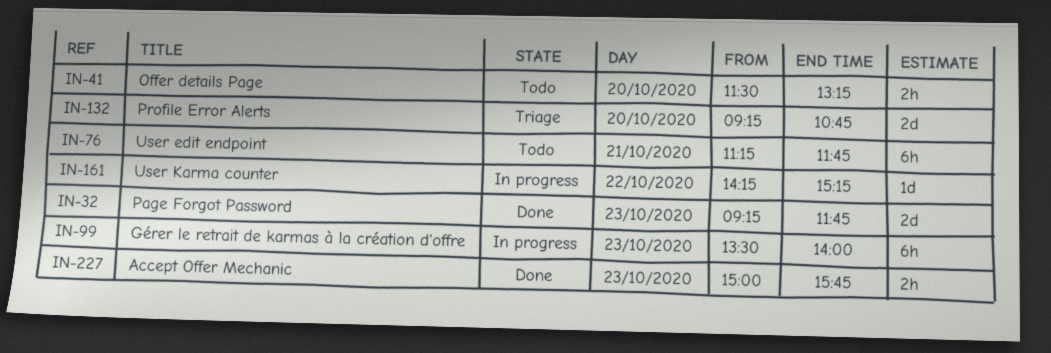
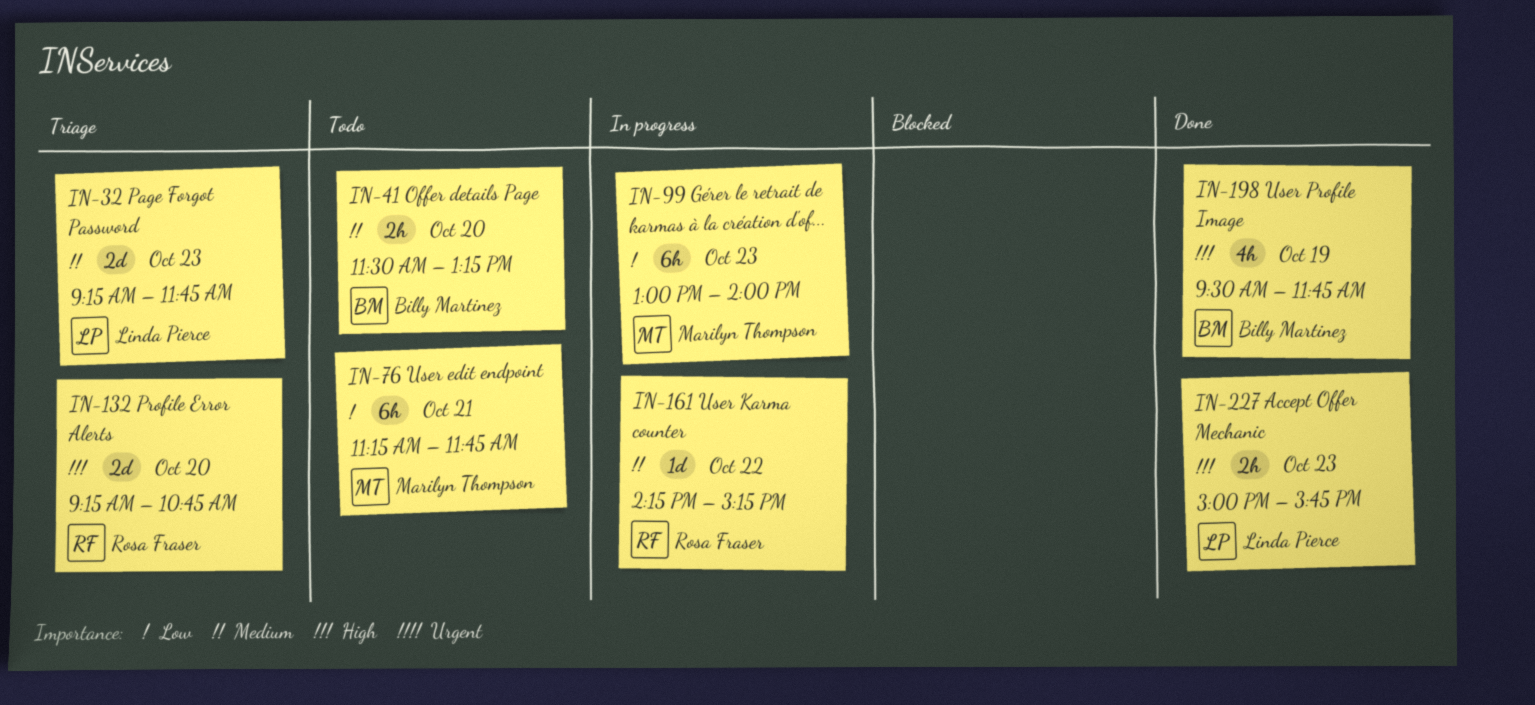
IN-32, status: Done -> Triage
IN-99, begins: 13:30 -> 13:00
IN-198: none -> present

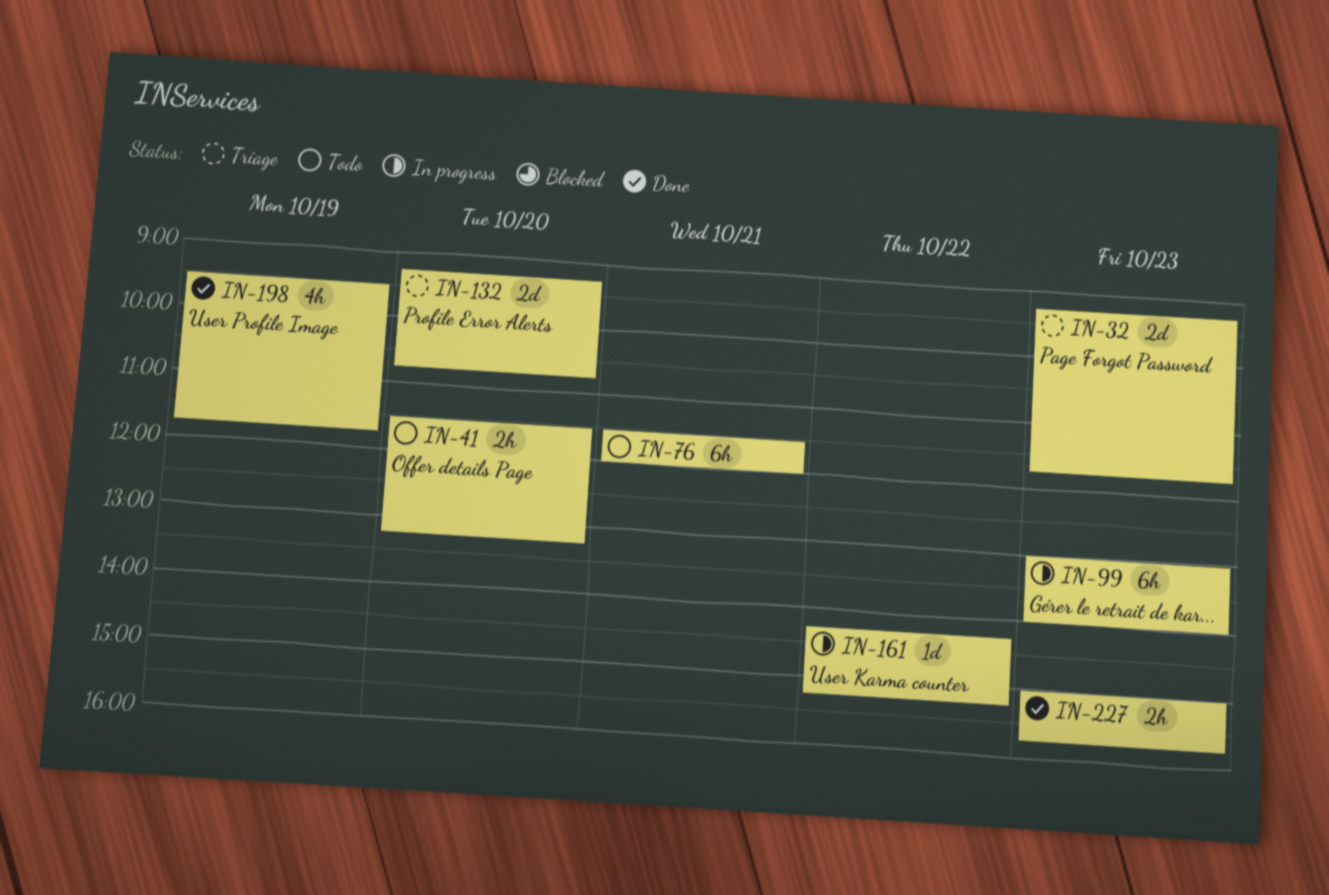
IN-76, begins: 11:15 -> 11:30
IN-76, ends: 11:45 -> 12:00

